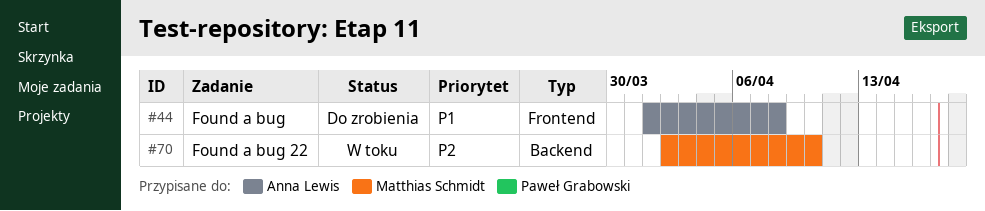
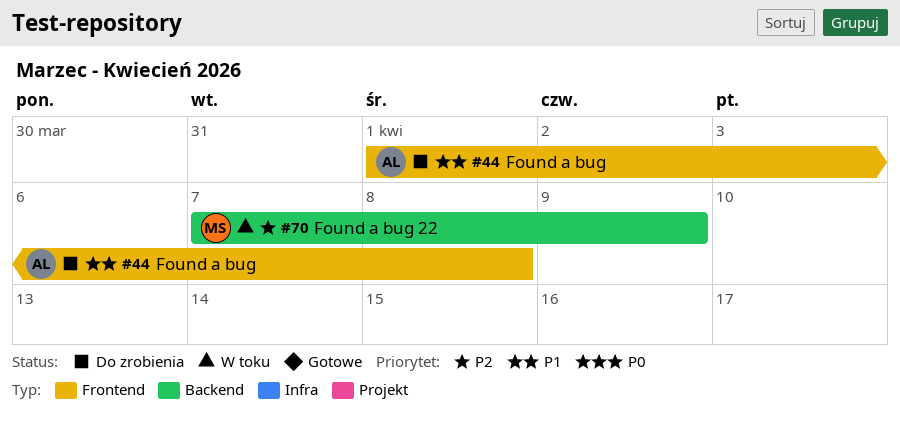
#70, start: Apr 2 -> Apr 7
#70, due: Apr 10 -> Apr 9

